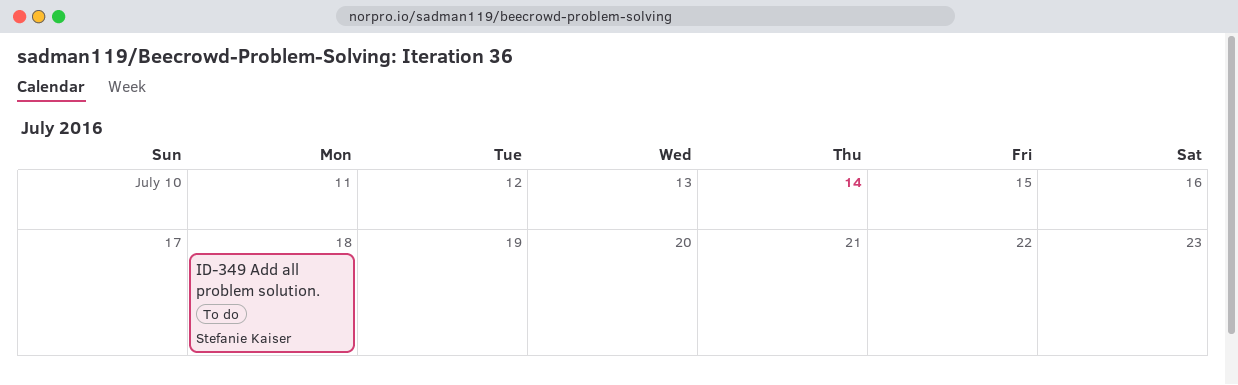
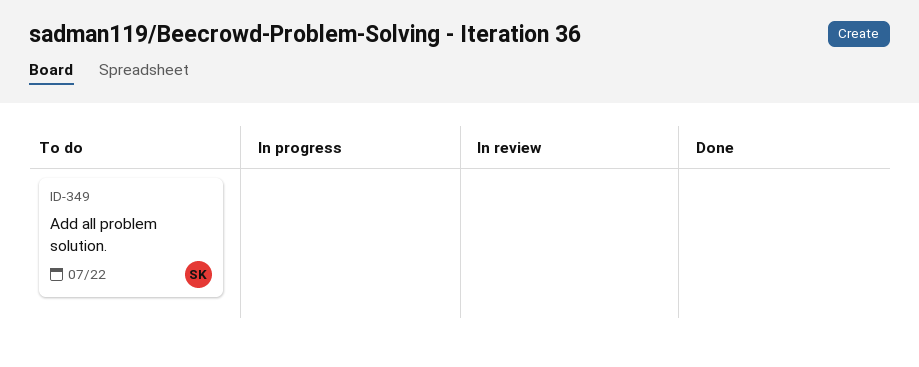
ID-349, due: Jul 18 -> Jul 22

